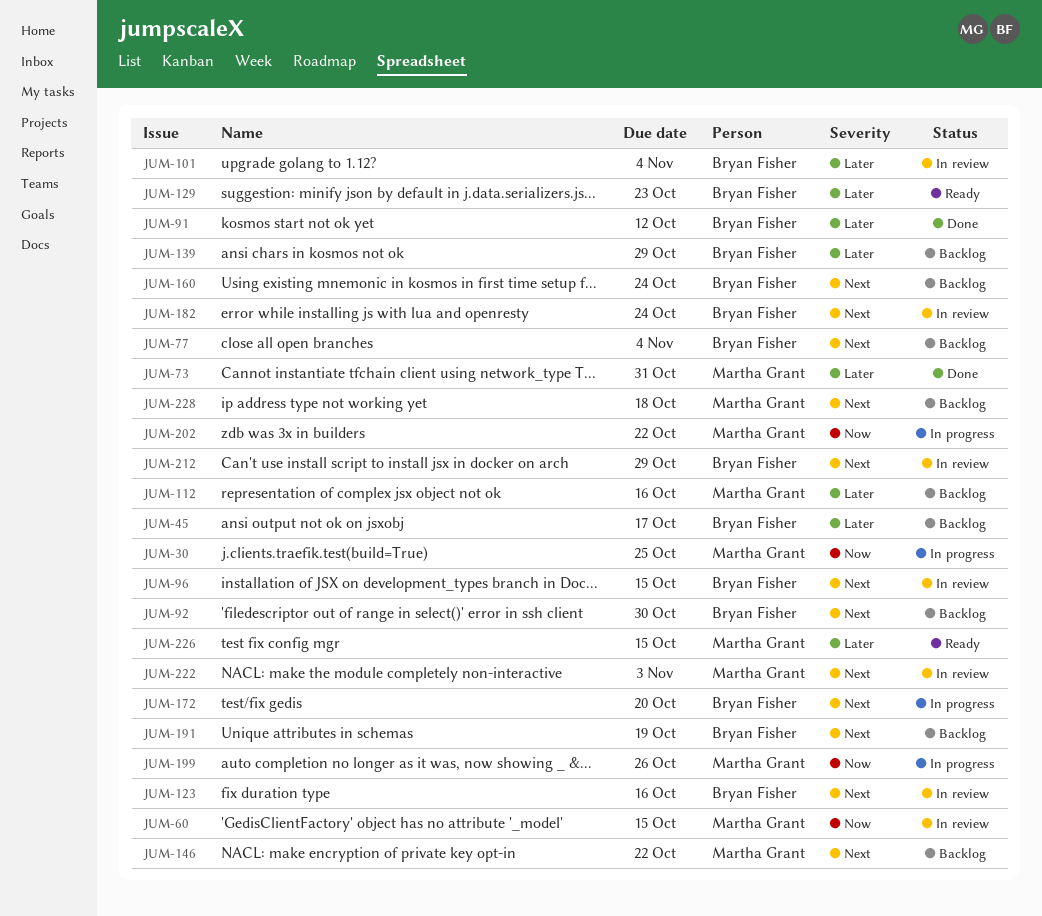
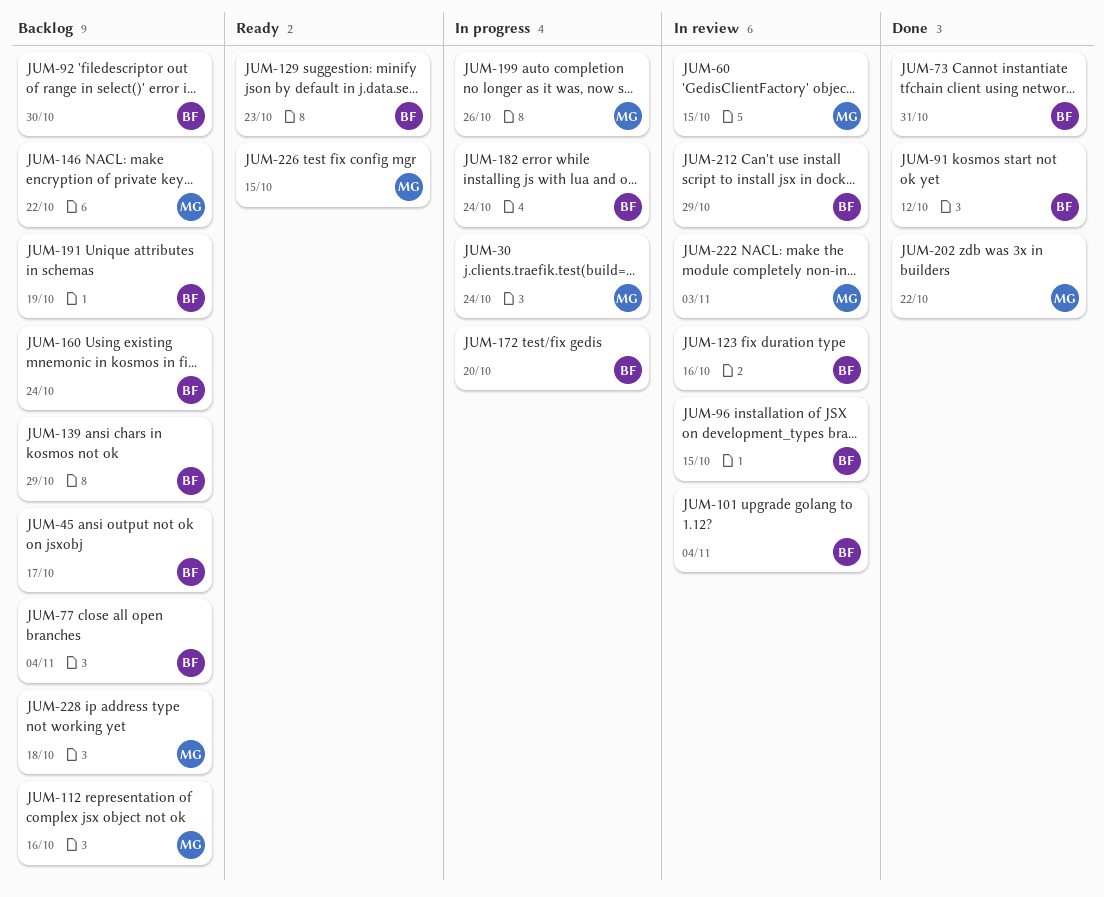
JUM-30, due: Oct 25 -> Oct 24
JUM-73, owner: Martha Grant -> Bryan Fisher
JUM-182, status: In review -> In progress
JUM-202, status: In progress -> Done

